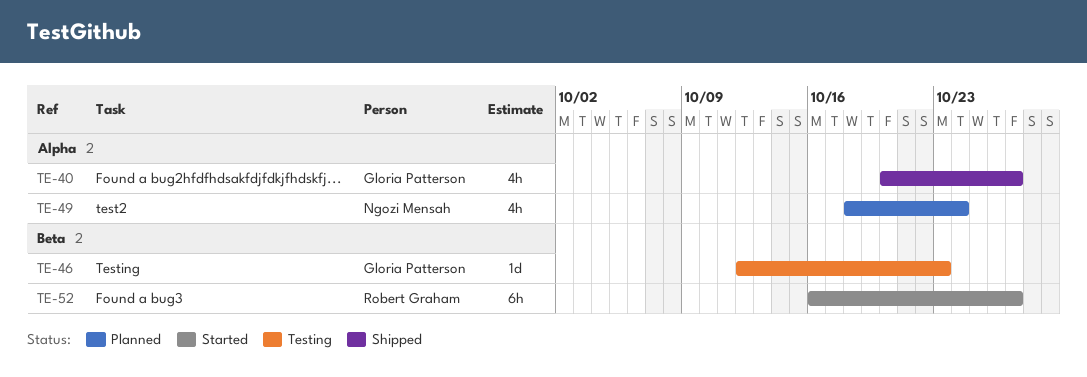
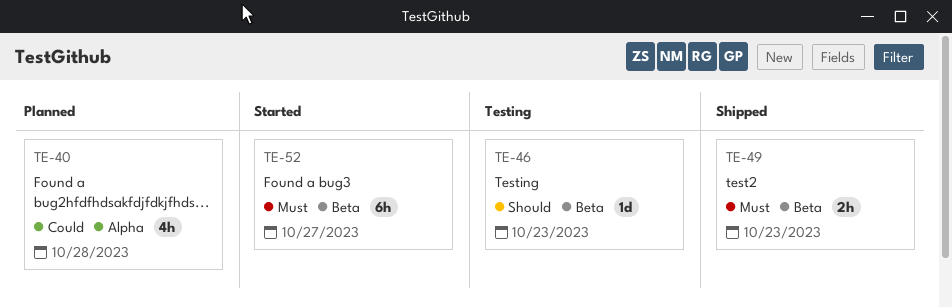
TE-40, status: Shipped -> Planned
TE-40, due: Oct 27 -> Oct 28
TE-49, status: Planned -> Shipped
TE-49, label: Alpha -> Beta
TE-49, estimate: 4h -> 2h
TE-49, due: Oct 24 -> Oct 23

